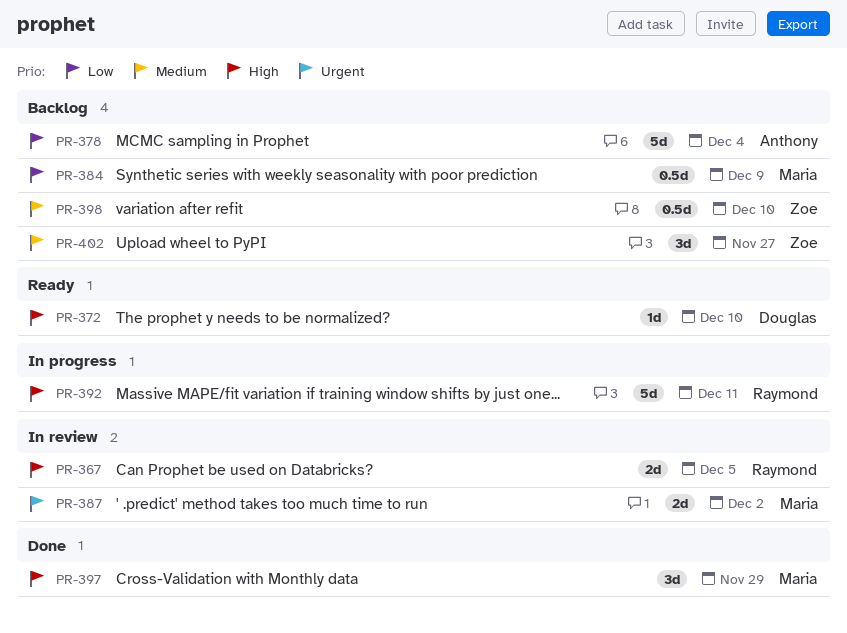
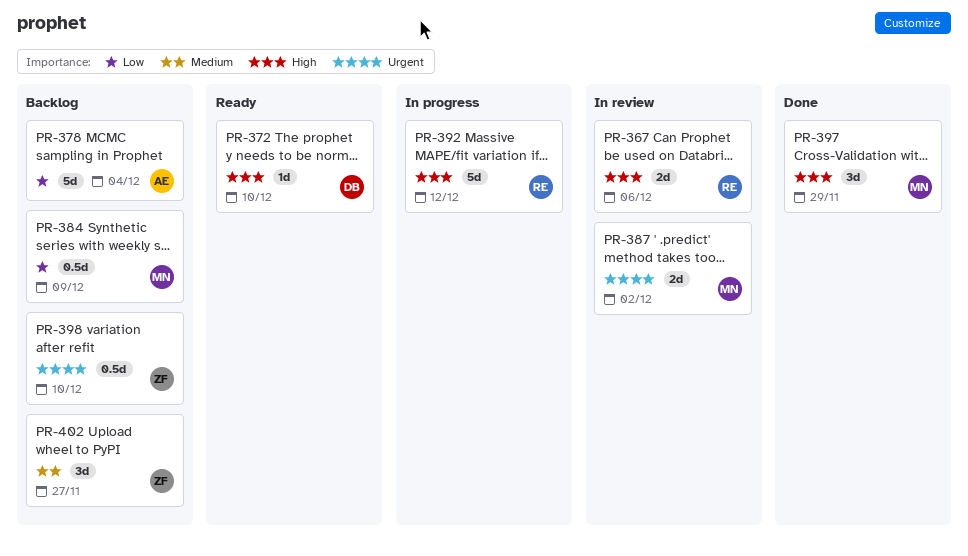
PR-367, due: Dec 5 -> Dec 6
PR-392, due: Dec 11 -> Dec 12
PR-398, priority: Medium -> Urgent

